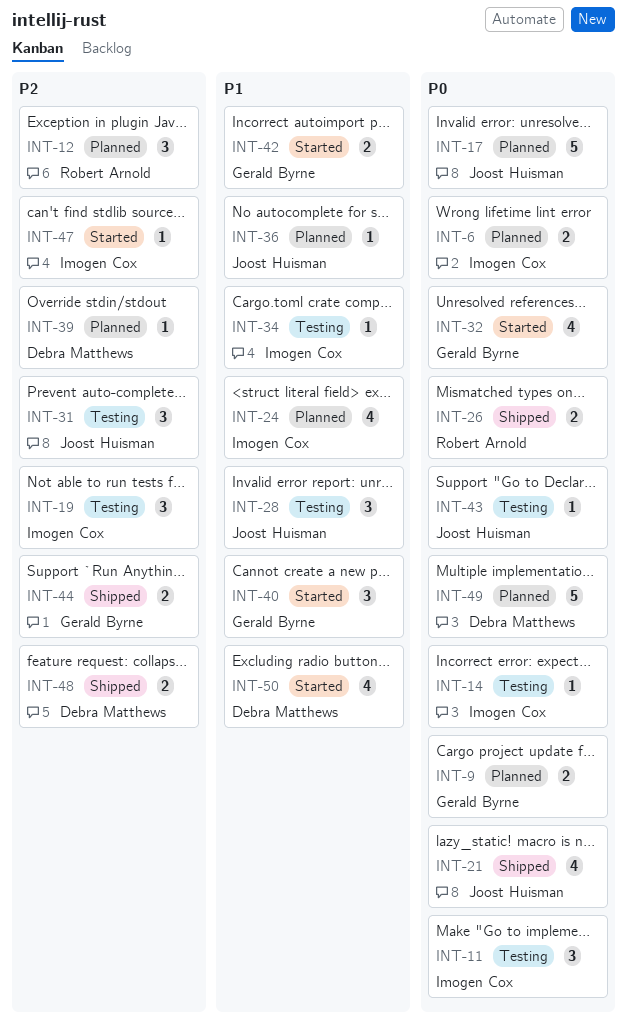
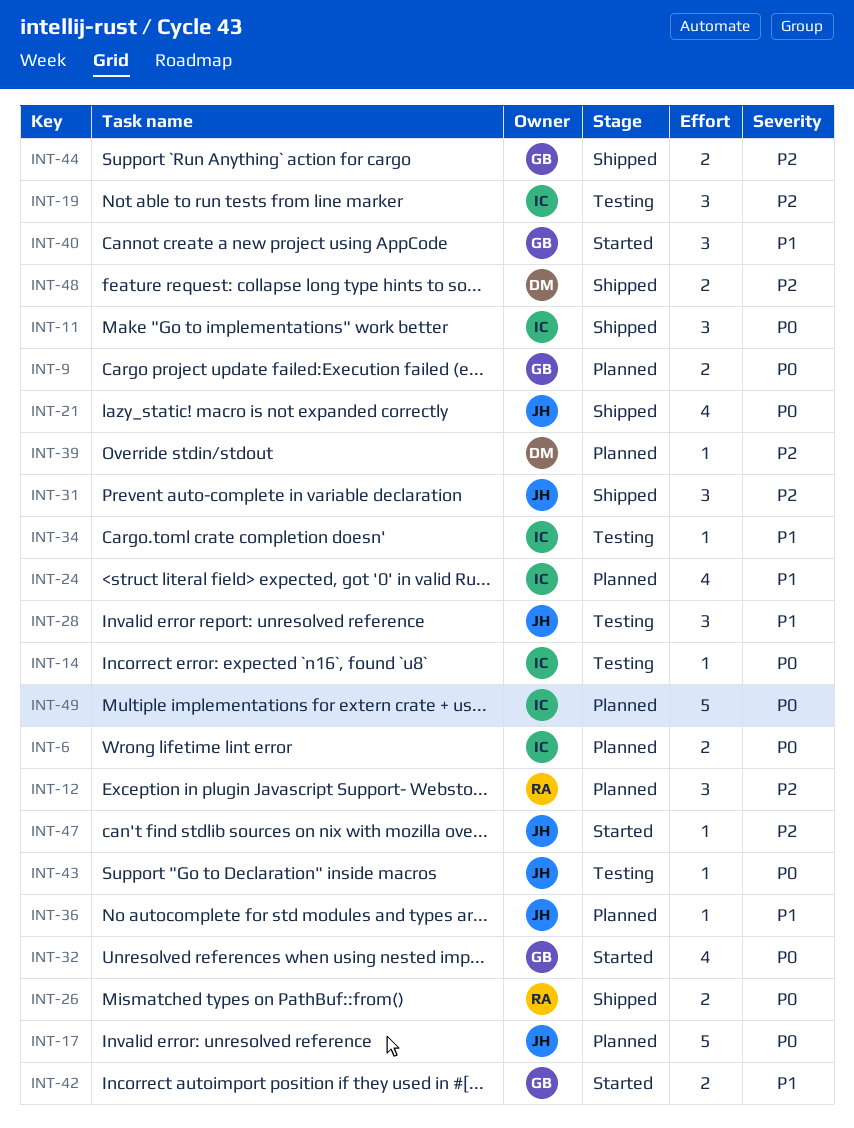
INT-11, status: Testing -> Shipped
INT-31, status: Testing -> Shipped
INT-47, owner: Imogen Cox -> Joost Huisman
INT-49, owner: Debra Matthews -> Imogen Cox
INT-50: present -> none

